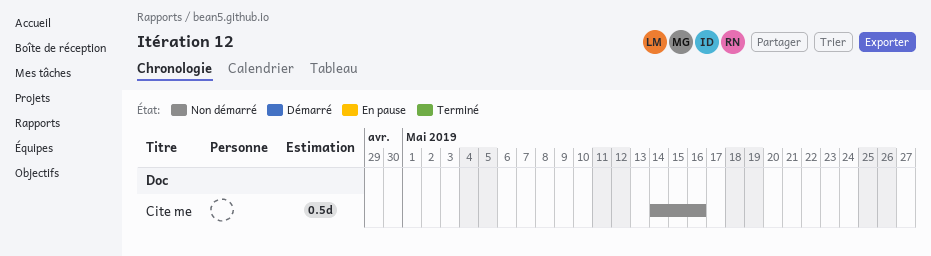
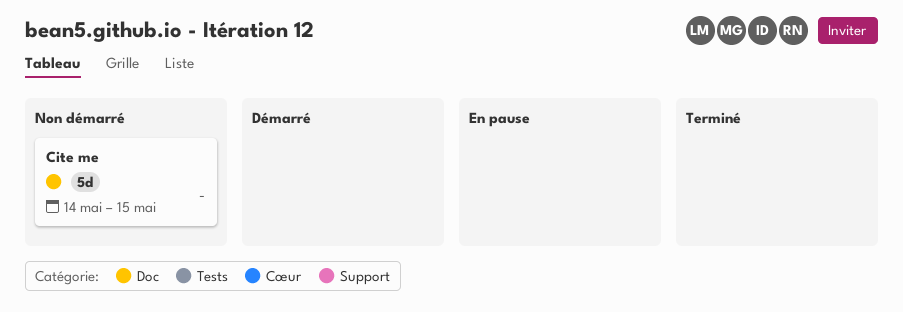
Cite me, estimate: 0.5d -> 5d
Cite me, due: May 16 -> May 15

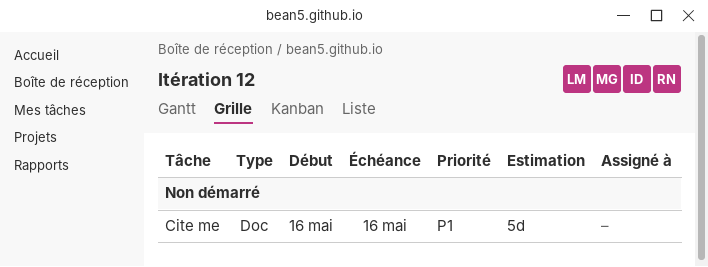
Cite me, start: May 14 -> May 16
Cite me, due: May 15 -> May 16

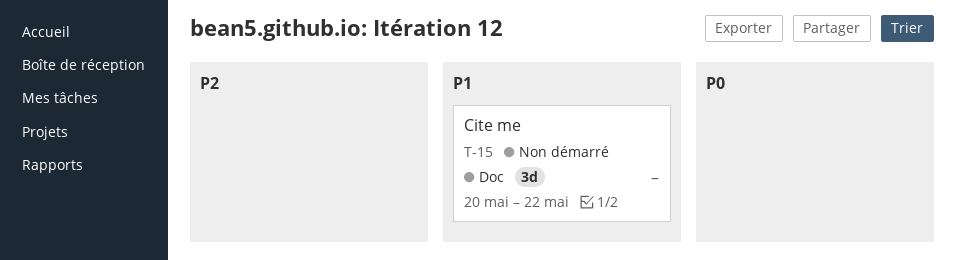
Cite me, estimate: 5d -> 3d
Cite me, start: May 16 -> May 20
Cite me, due: May 16 -> May 22

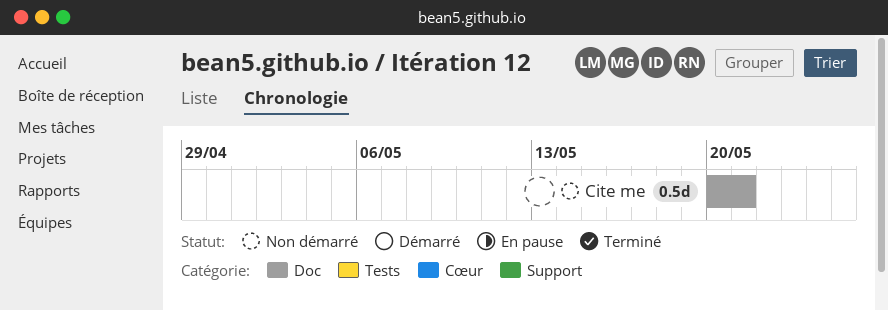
Cite me, estimate: 3d -> 0.5d
Cite me, due: May 22 -> May 21

